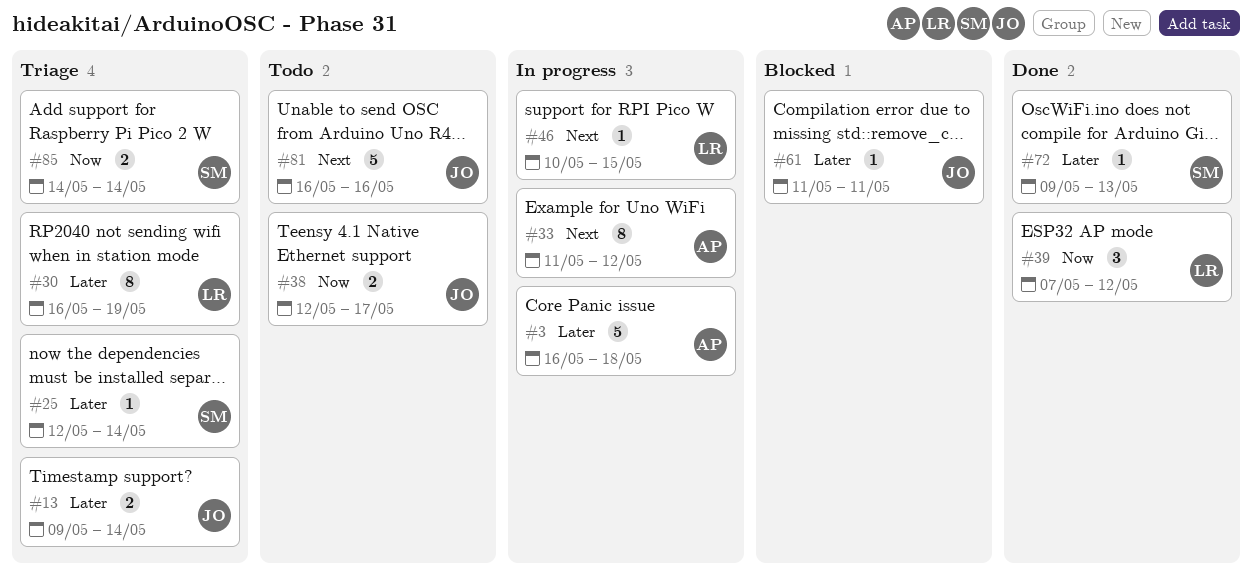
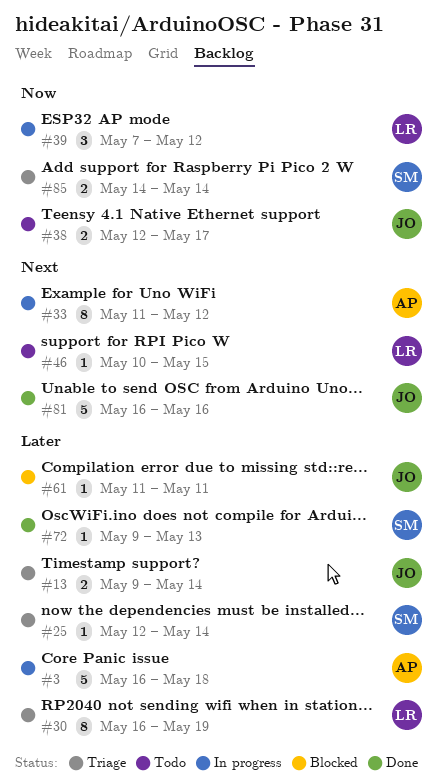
#39, status: Done -> In progress
#46, status: In progress -> Todo
#81, status: Todo -> Done

